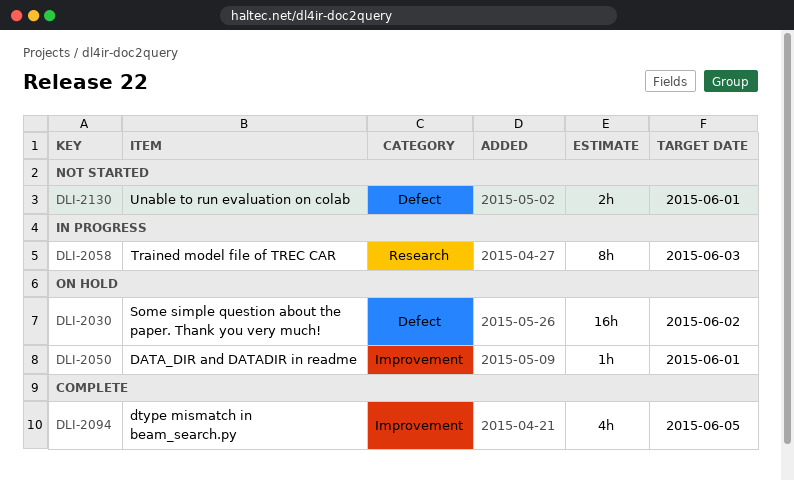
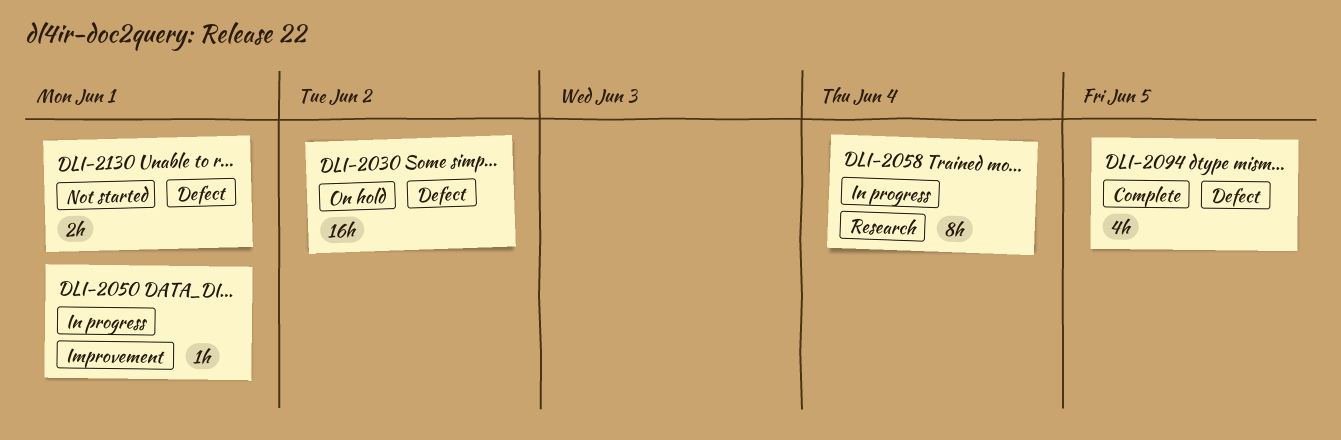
DLI-2050, status: On hold -> In progress
DLI-2058, due: Jun 3 -> Jun 4
DLI-2094, label: Improvement -> Defect

